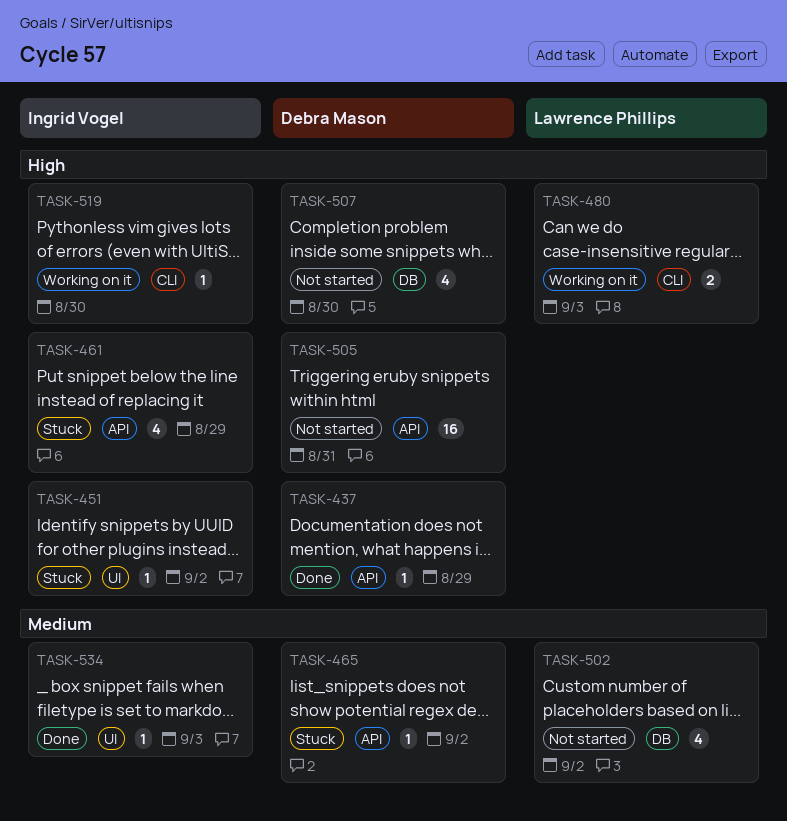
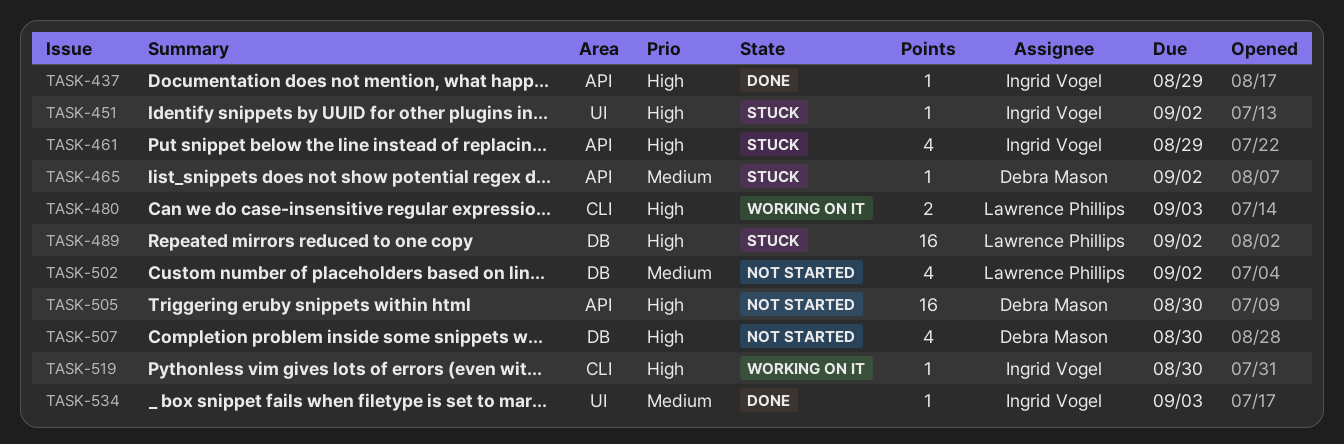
TASK-437, owner: Debra Mason -> Ingrid Vogel
TASK-489: none -> present
TASK-505, due: Aug 31 -> Aug 30

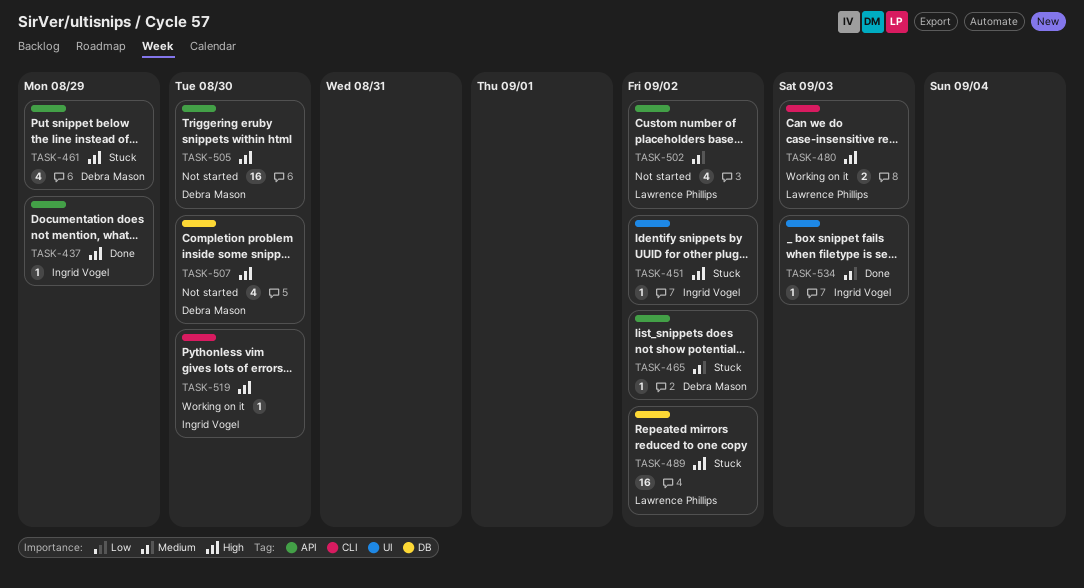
TASK-461, owner: Ingrid Vogel -> Debra Mason
TASK-502, label: DB -> API

